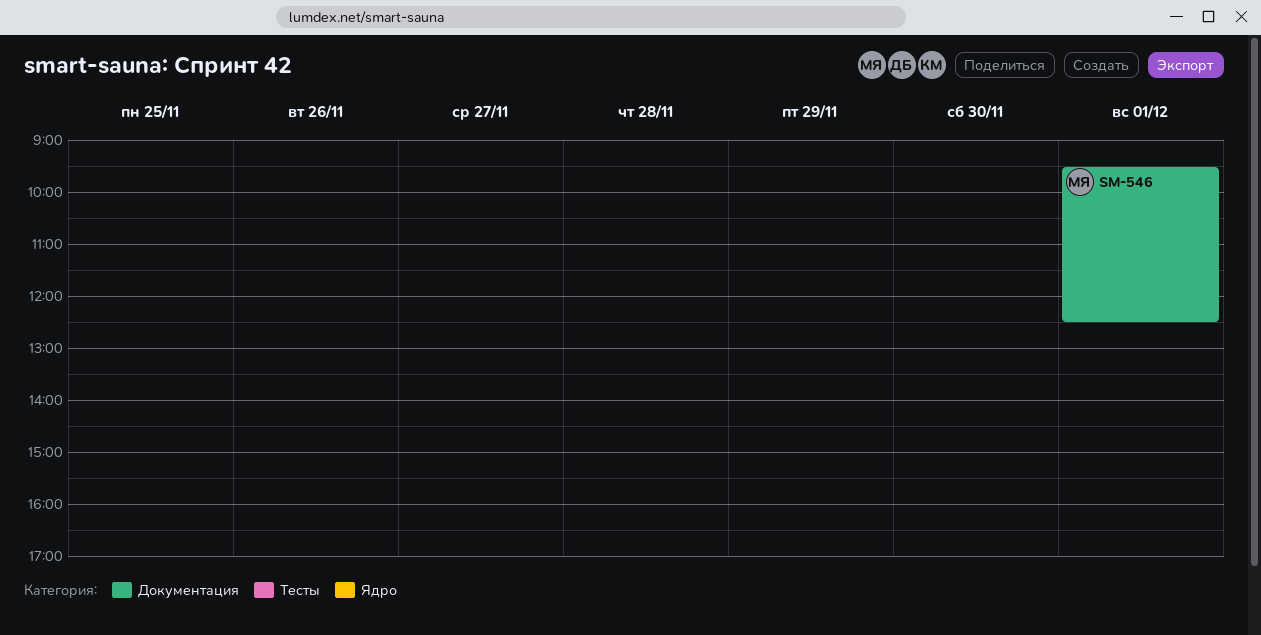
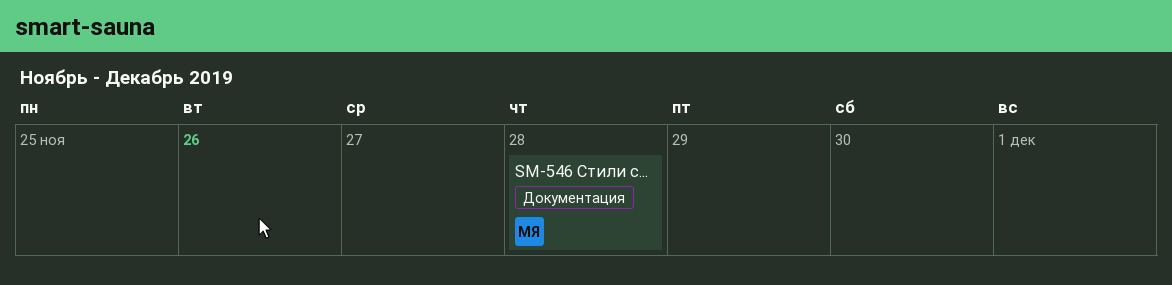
SM-546, day: Dec 1 -> Nov 28

